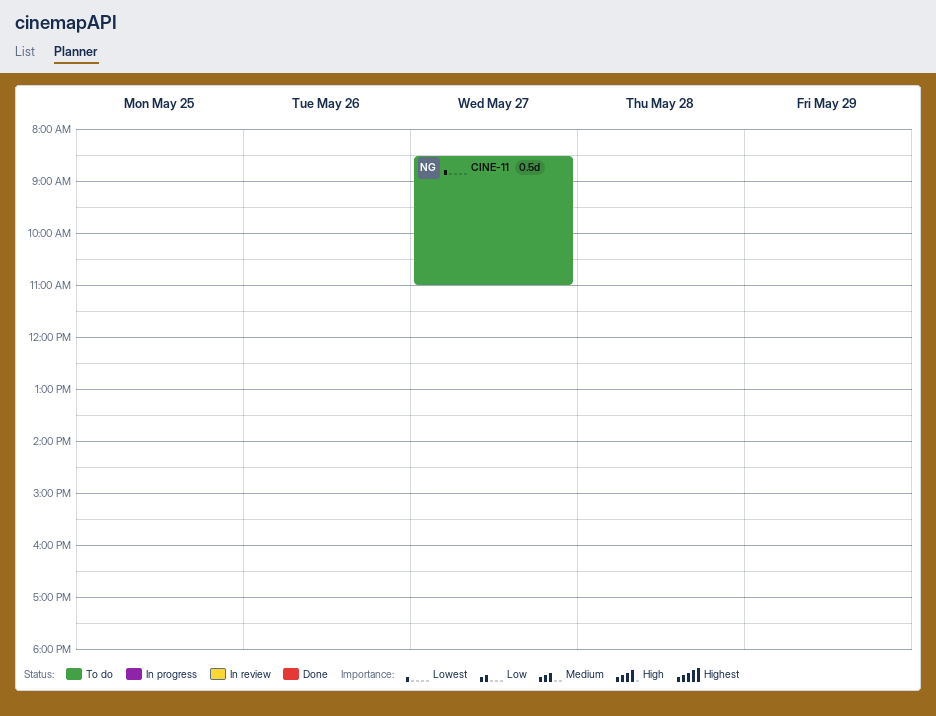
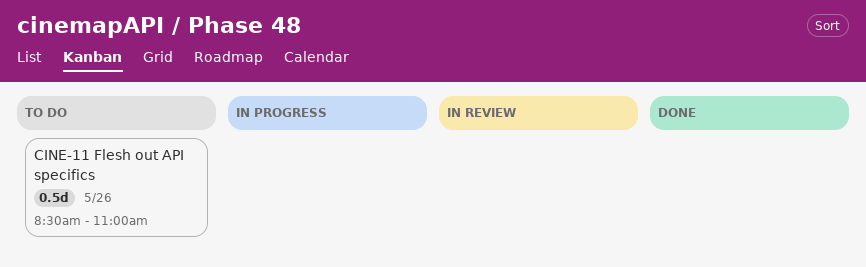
CINE-11, day: May 27 -> May 26

